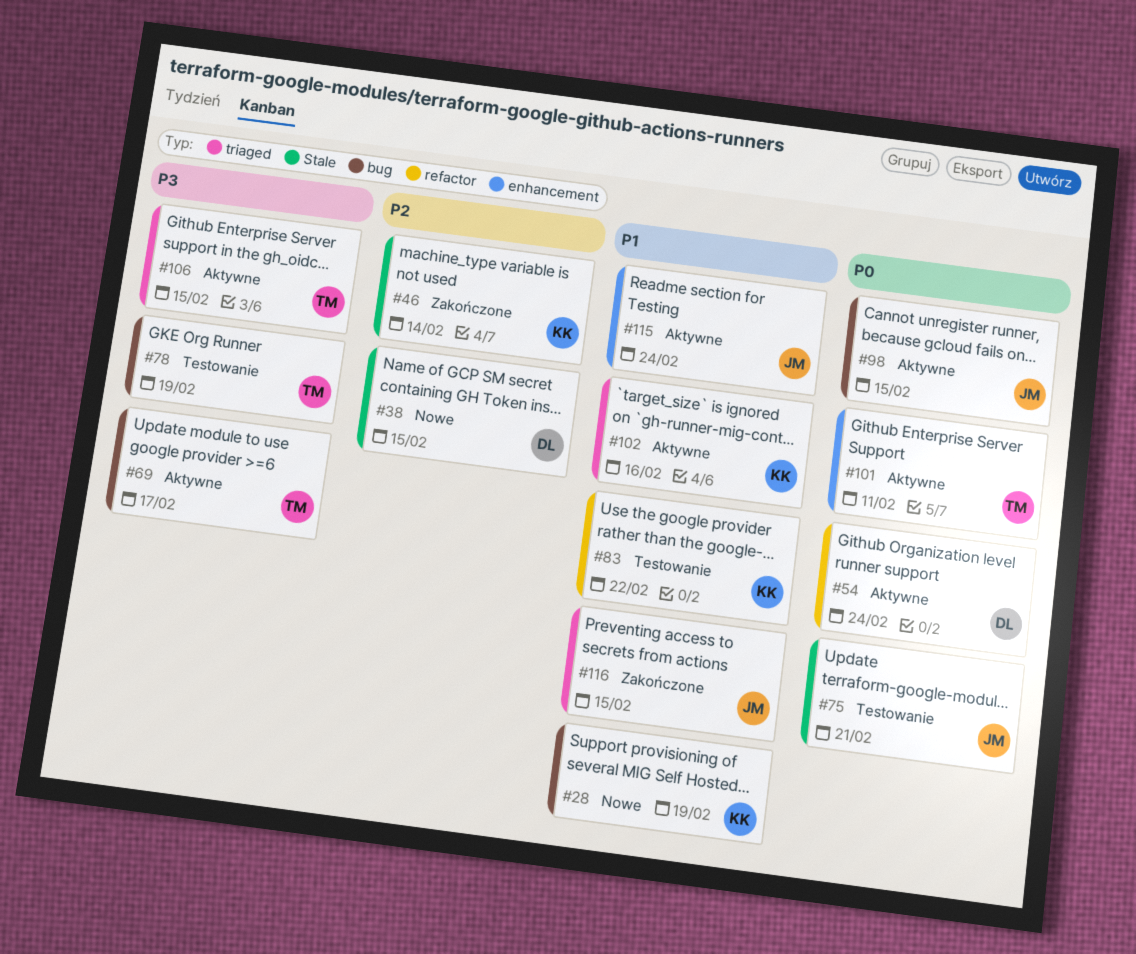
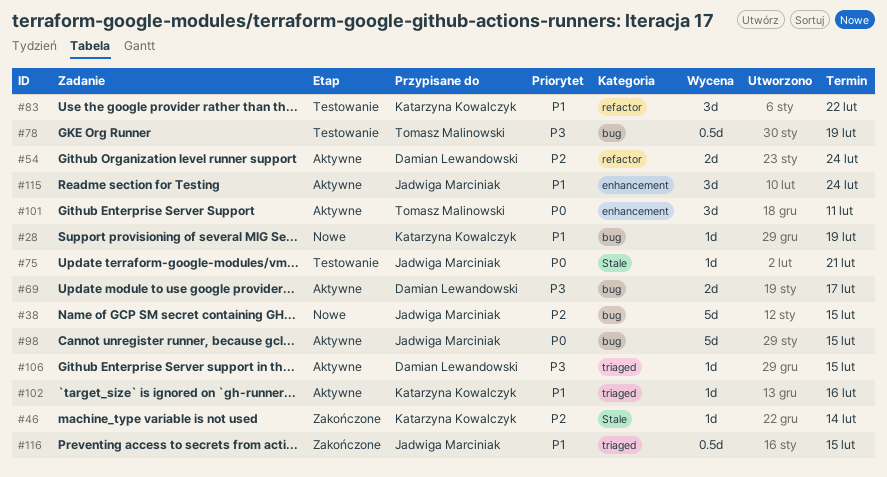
#38, owner: Damian Lewandowski -> Jadwiga Marciniak
#38, label: Stale -> bug
#54, priority: P0 -> P2
#69, owner: Tomasz Malinowski -> Damian Lewandowski
#106, owner: Tomasz Malinowski -> Damian Lewandowski

